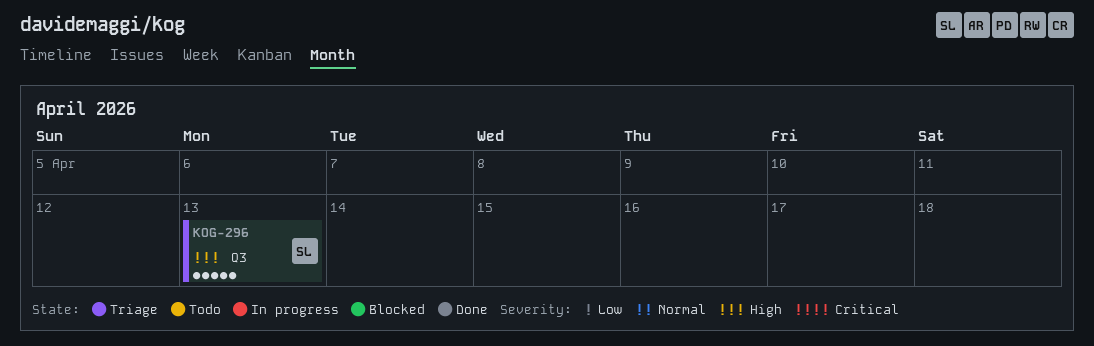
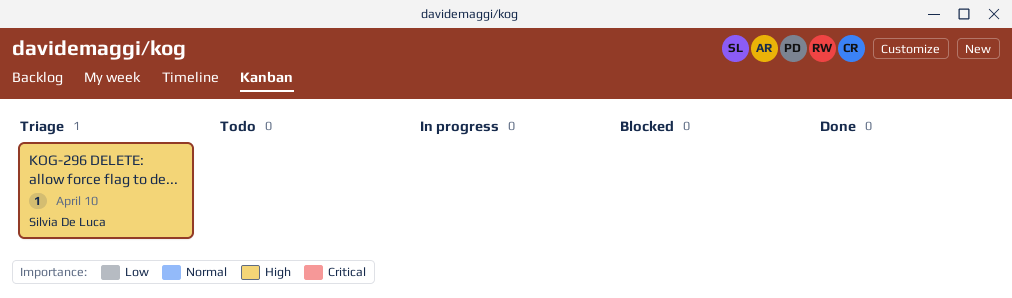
KOG-296, estimate: 5 -> 1
KOG-296, due: Apr 13 -> Apr 10

